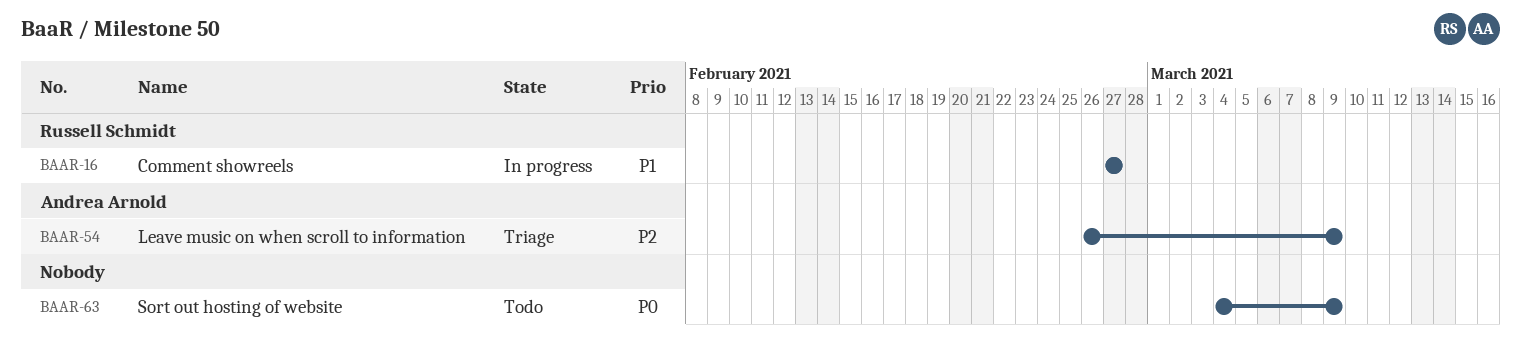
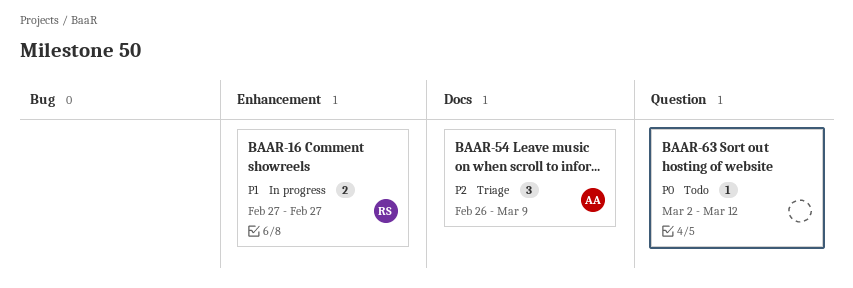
BAAR-63, start: Mar 4 -> Mar 2
BAAR-63, due: Mar 9 -> Mar 12

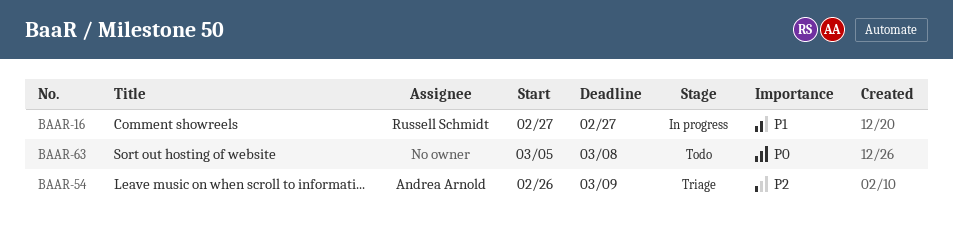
BAAR-63, start: Mar 2 -> Mar 5
BAAR-63, due: Mar 12 -> Mar 8

